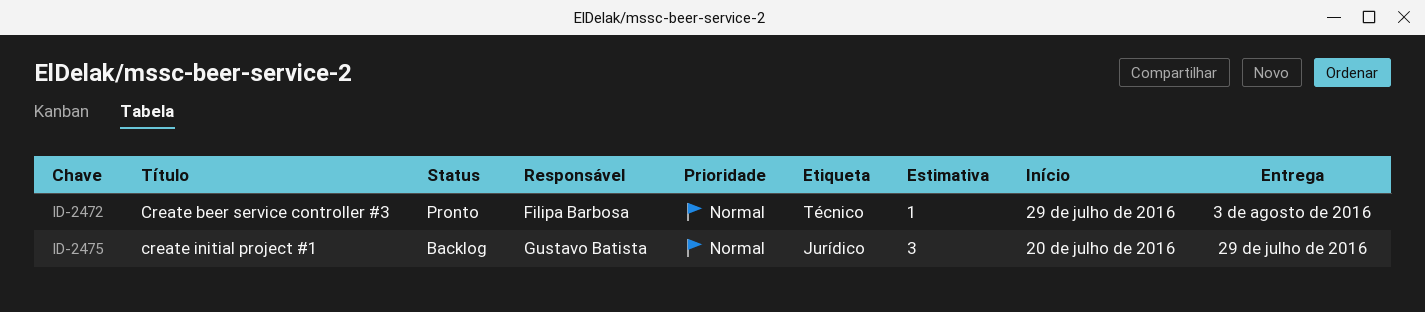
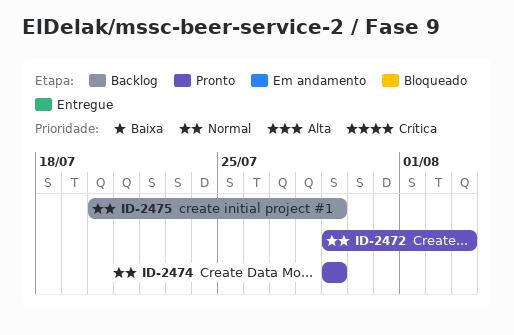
ID-2474: none -> present

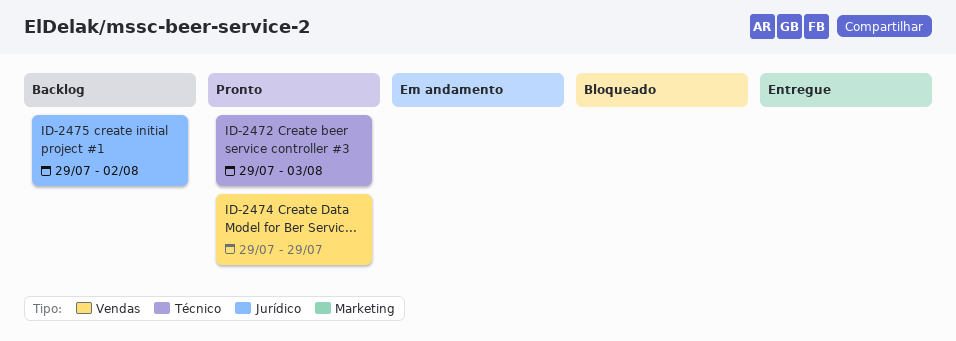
ID-2475, start: Jul 20 -> Jul 29
ID-2475, due: Jul 29 -> Aug 2

